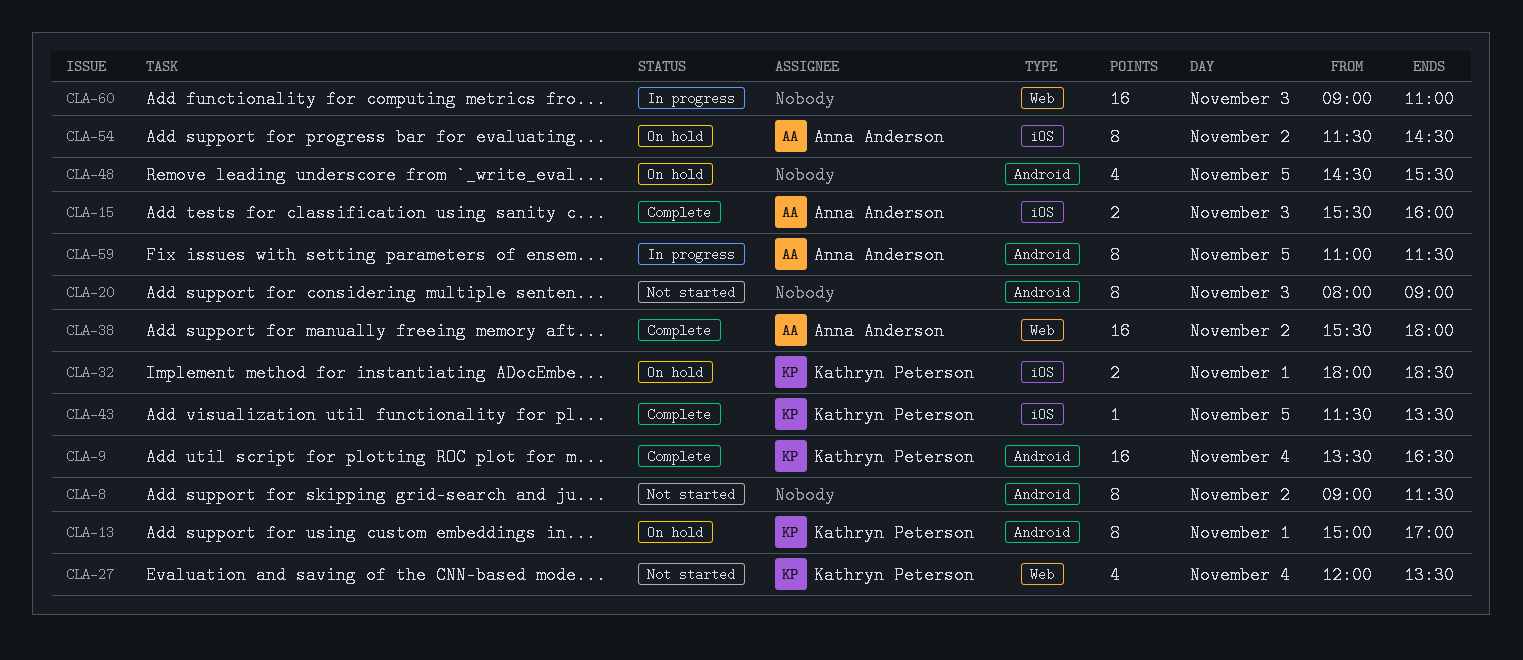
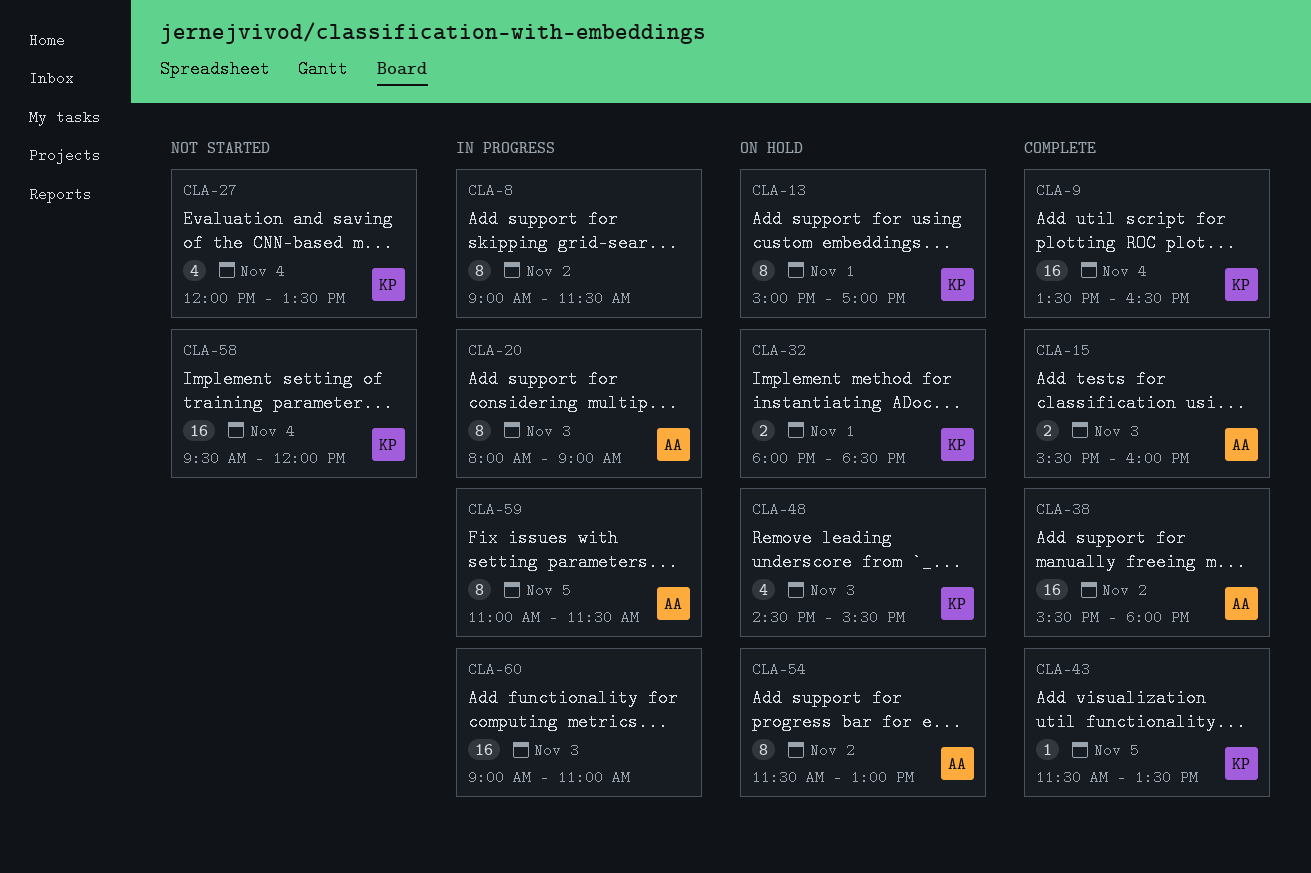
CLA-8, status: Not started -> In progress
CLA-20, status: Not started -> In progress
CLA-20, owner: none -> Anna Anderson
CLA-48, owner: none -> Kathryn Peterson
CLA-48, day: Nov 5 -> Nov 3
CLA-54, ends: 14:30 -> 13:00
CLA-58: none -> present

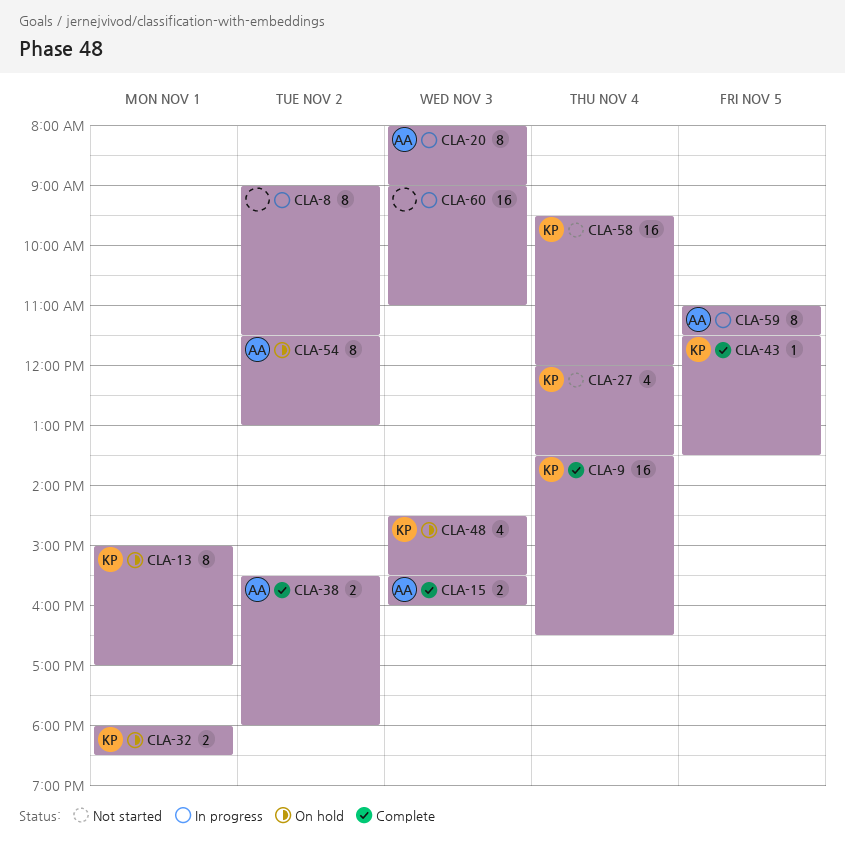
CLA-38, estimate: 16 -> 2

